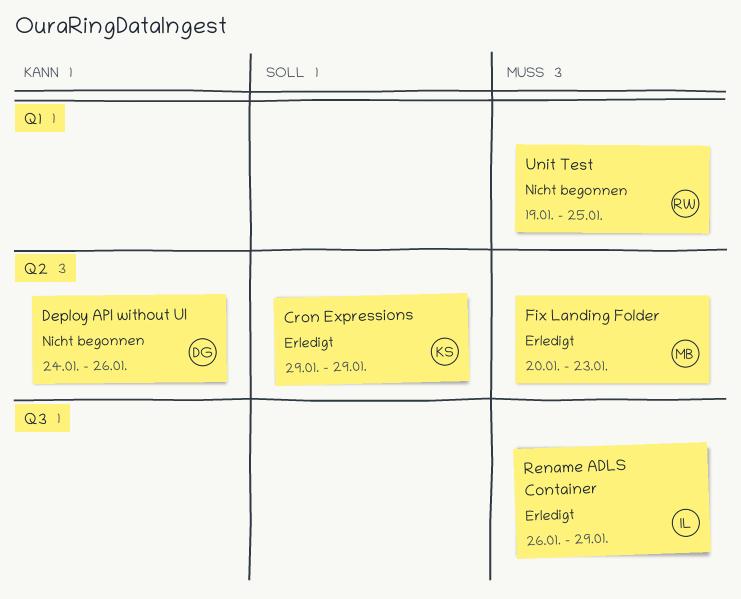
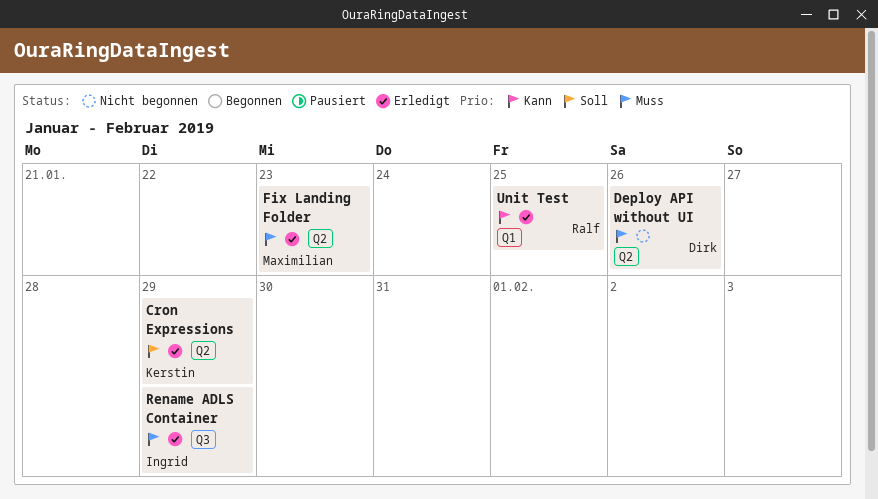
Deploy API without UI, priority: Kann -> Muss
Unit Test, status: Nicht begonnen -> Erledigt
Unit Test, priority: Muss -> Kann

